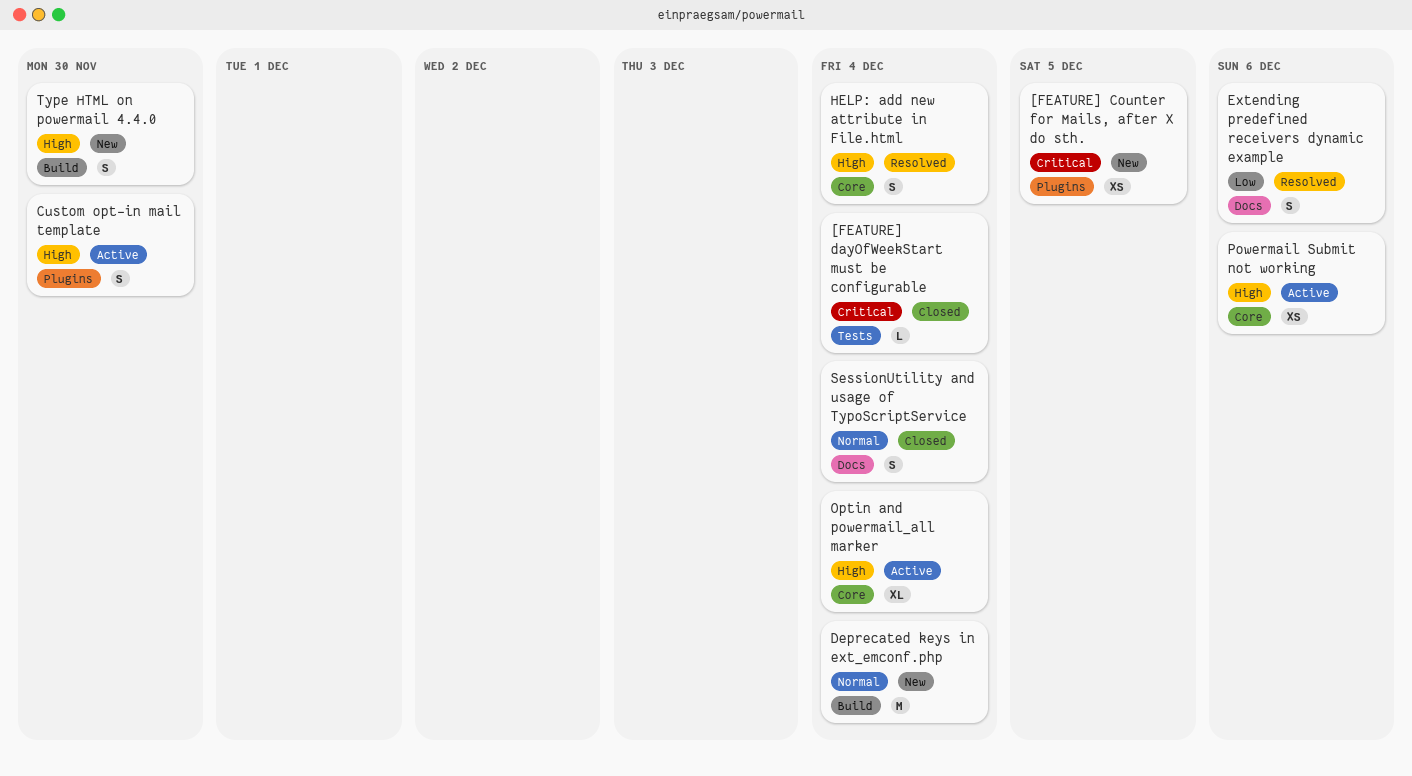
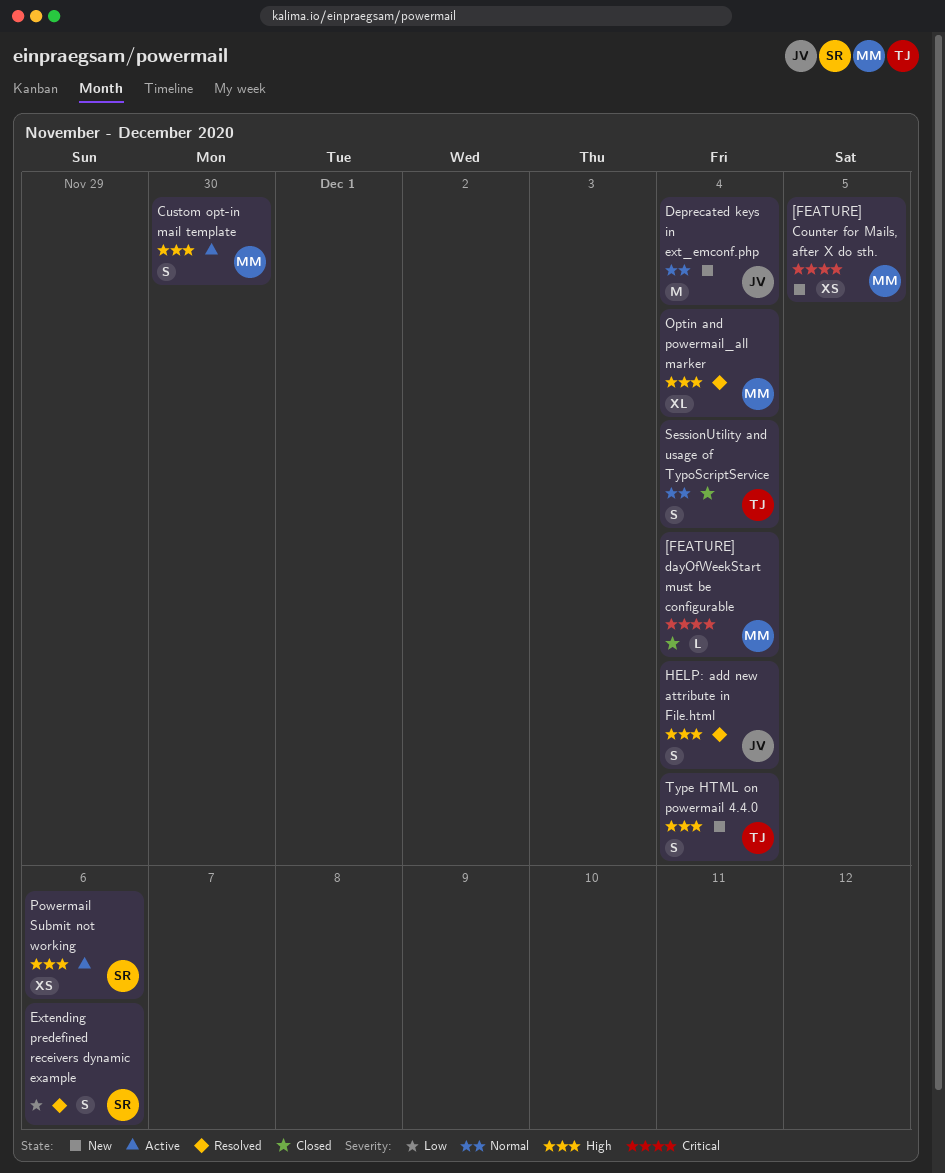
Optin and powermail_all marker, status: Active -> Resolved
Type HTML on powermail 4.4.0, due: Nov 30 -> Dec 4

